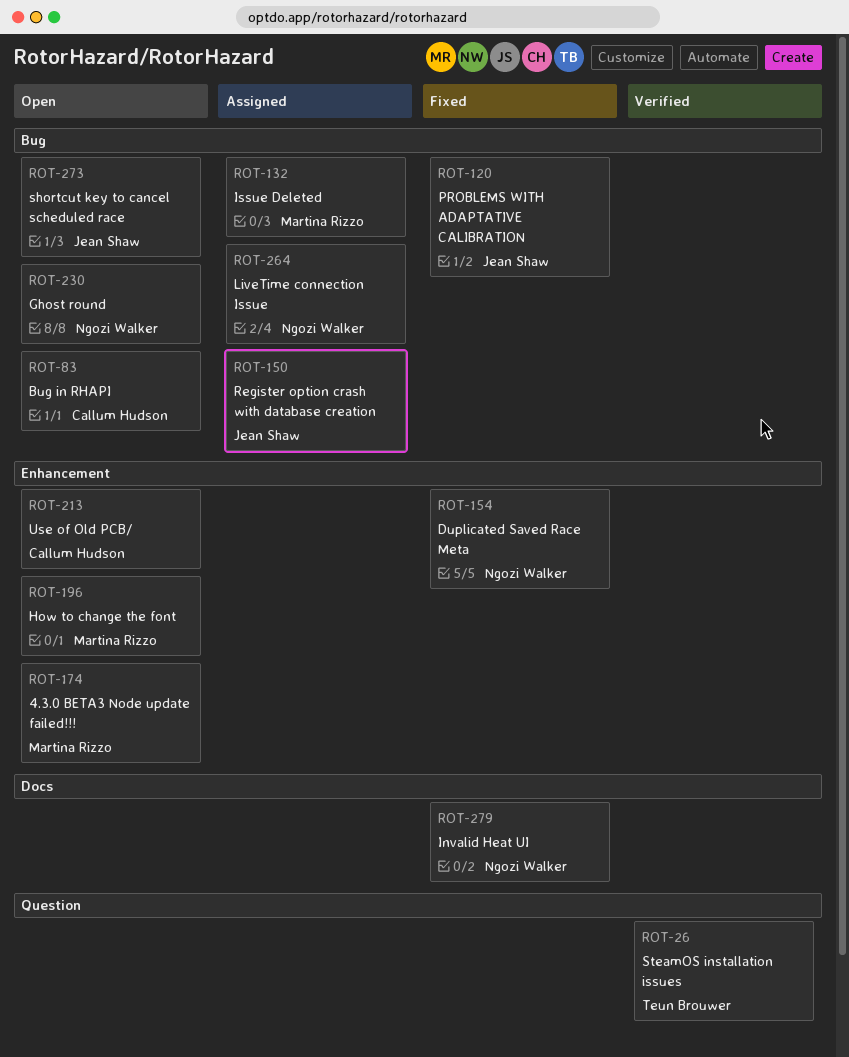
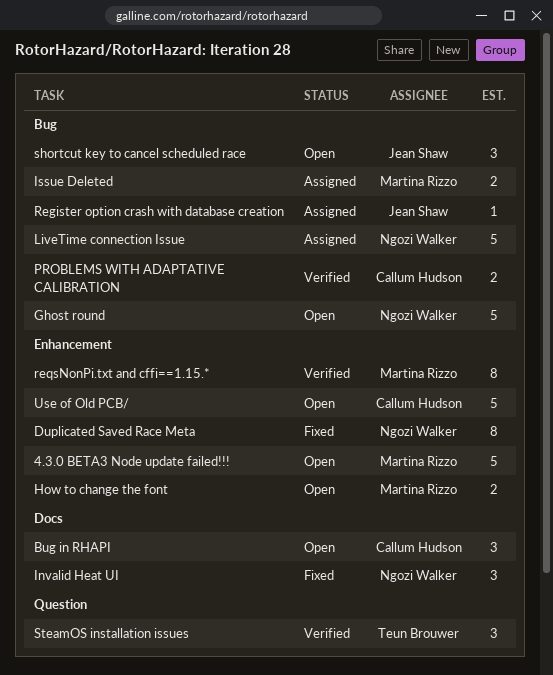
Bug in RHAPI, label: Bug -> Docs
PROBLEMS WITH ADAPTATIVE CALIBRATION, status: Fixed -> Verified
PROBLEMS WITH ADAPTATIVE CALIBRATION, owner: Jean Shaw -> Callum Hudson
reqsNonPi.txt and cffi==1.15.*: none -> present

